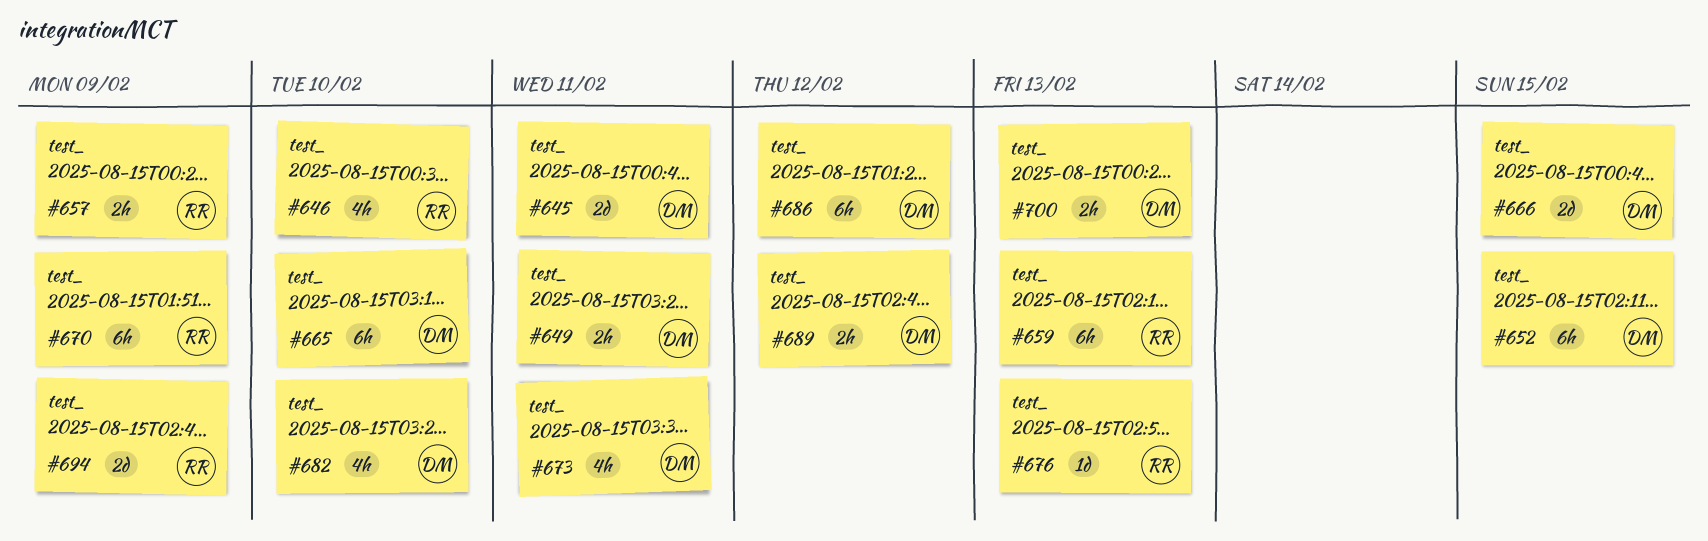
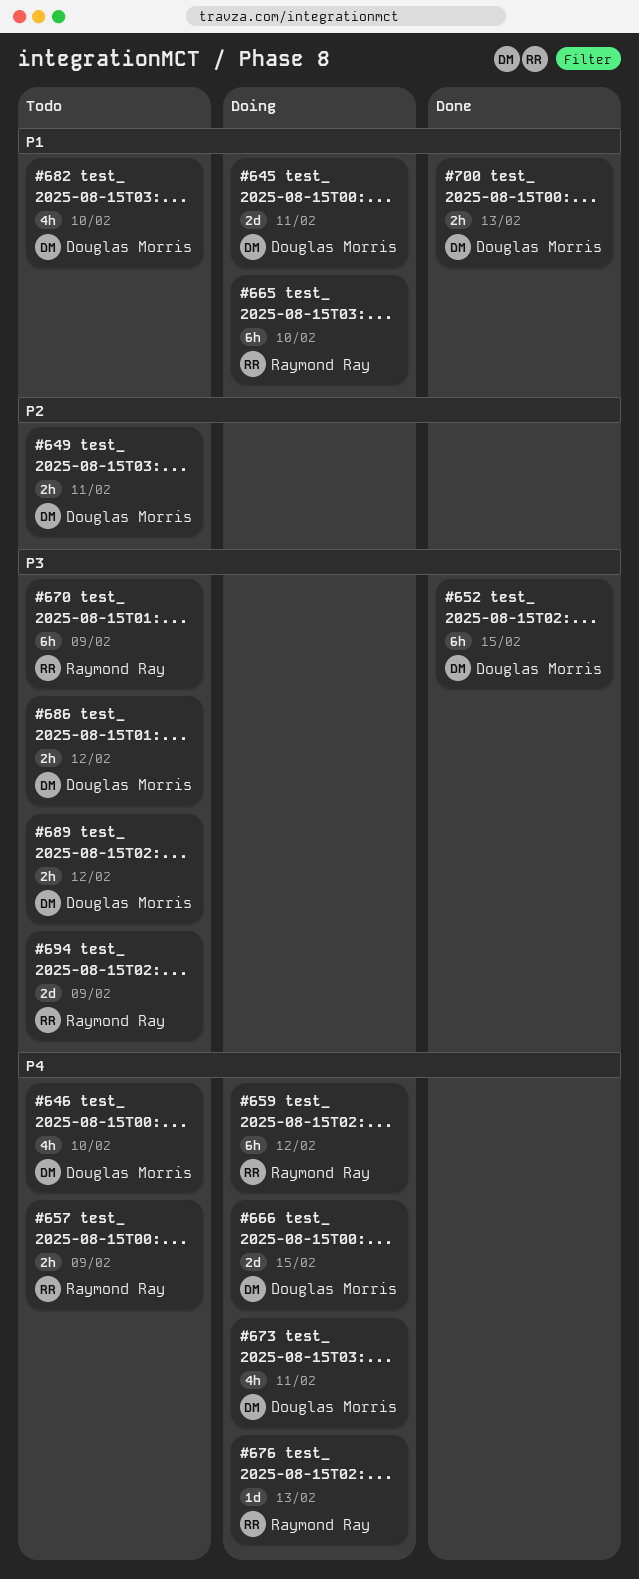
#646, owner: Raymond Ray -> Douglas Morris
#659, due: Feb 13 -> Feb 12
#665, owner: Douglas Morris -> Raymond Ray
#686, estimate: 6h -> 2h

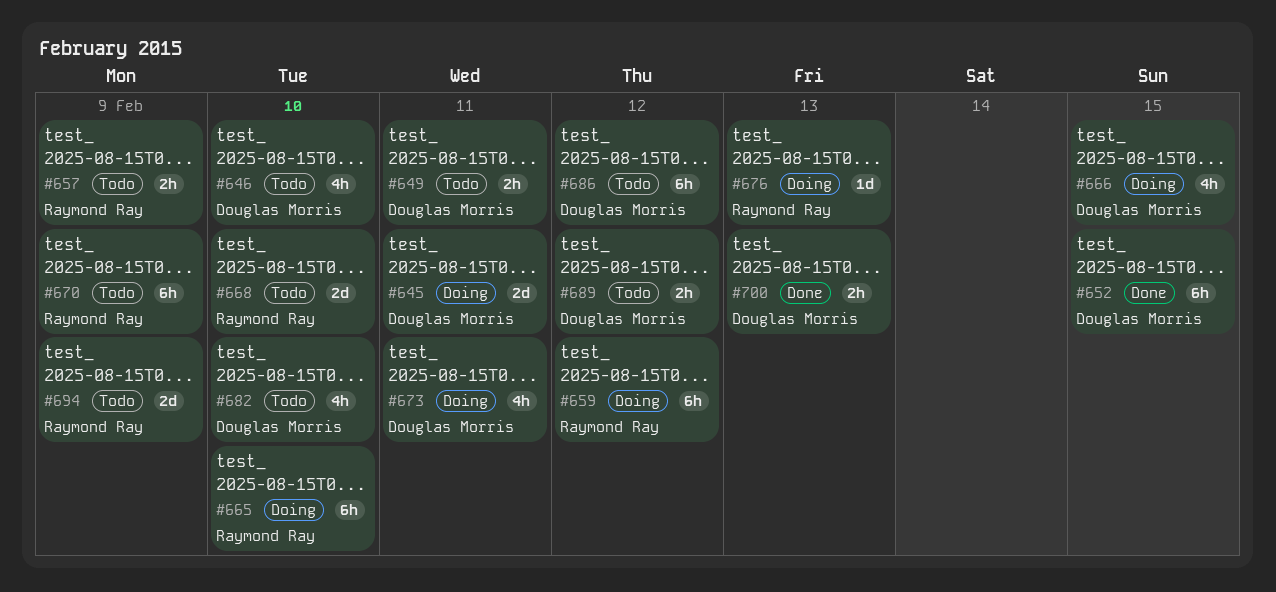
#666, estimate: 2d -> 4h
#668: none -> present
#686, estimate: 2h -> 6h

